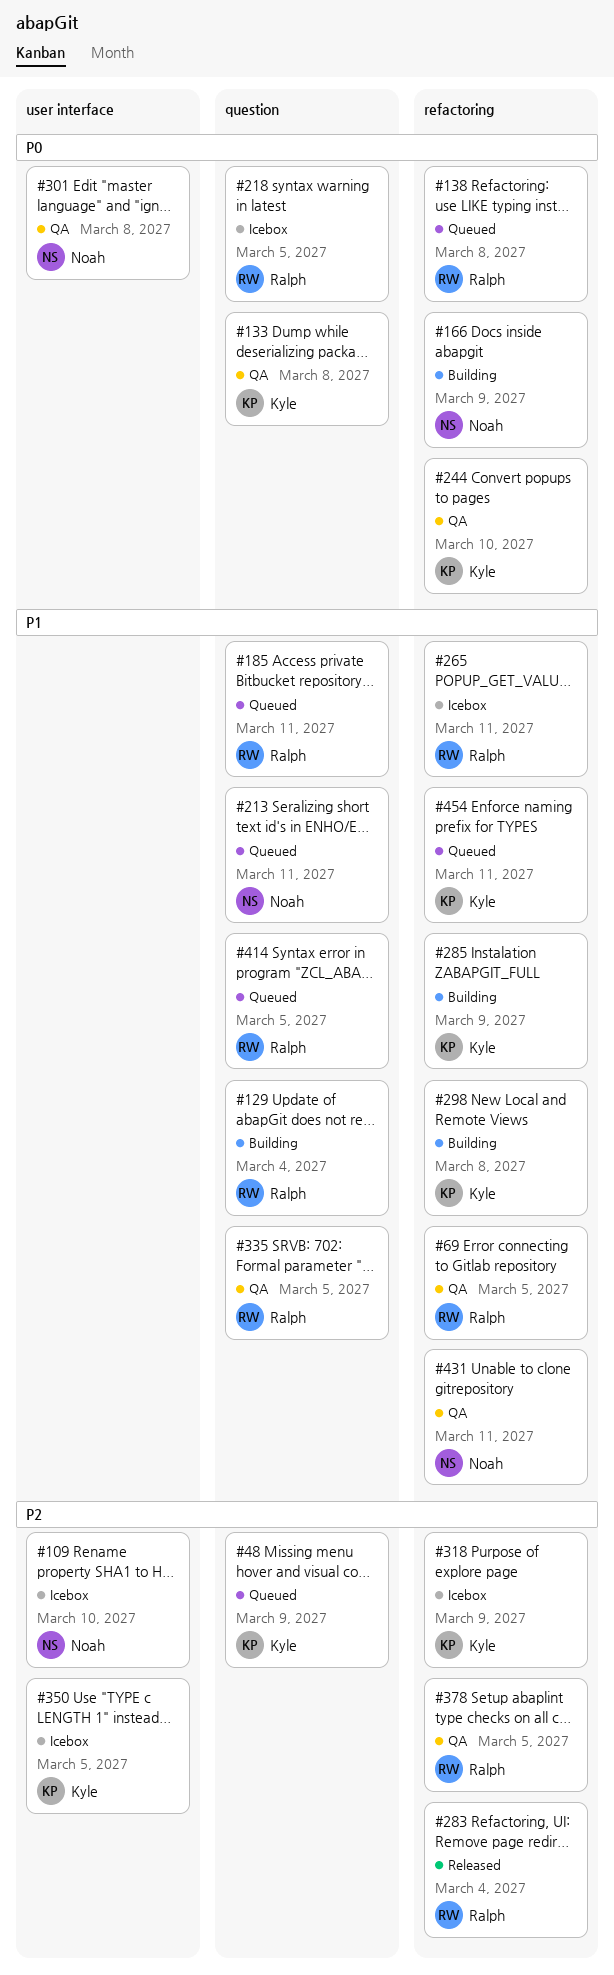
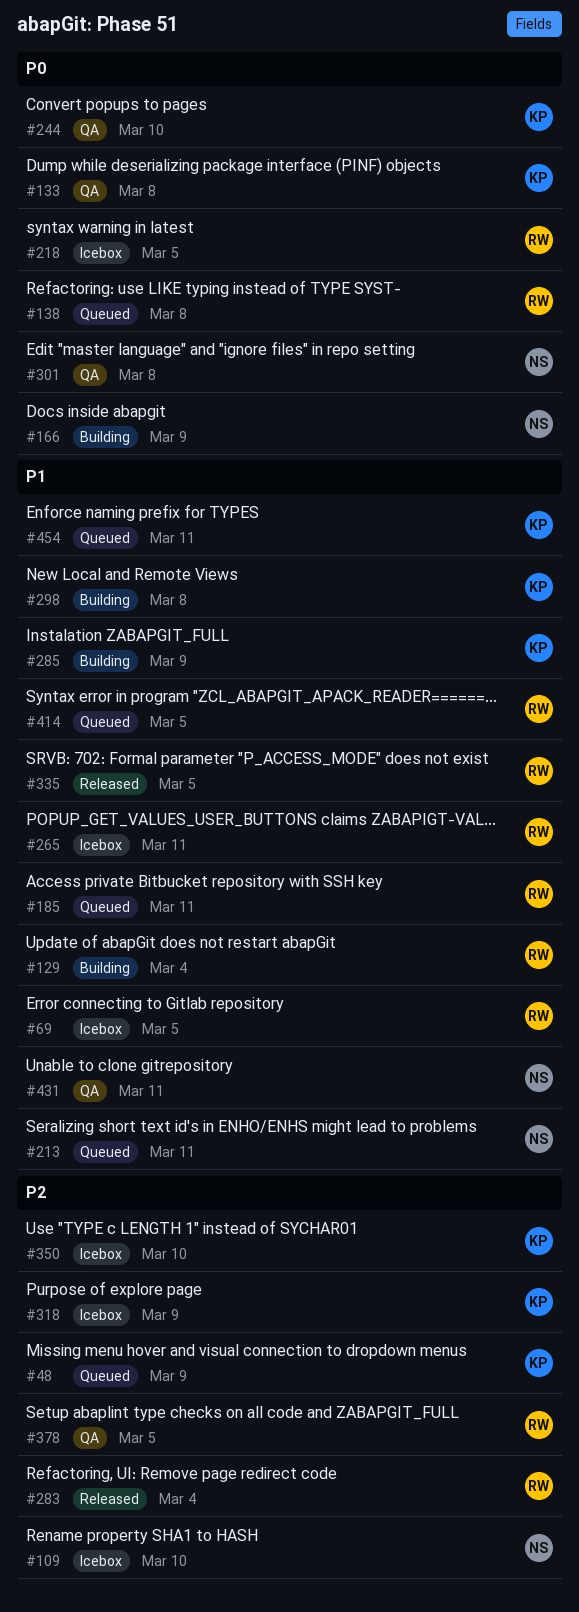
#69, status: QA -> Icebox
#335, status: QA -> Released
#350, due: Mar 5 -> Mar 10

